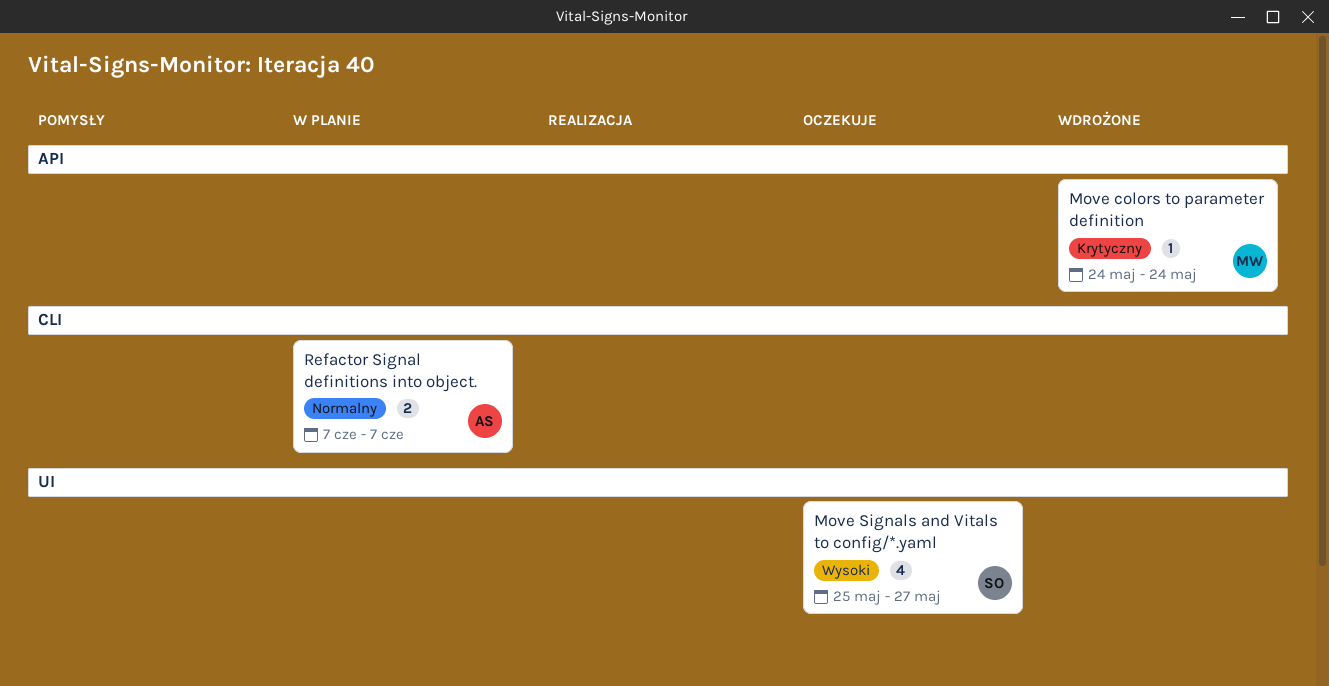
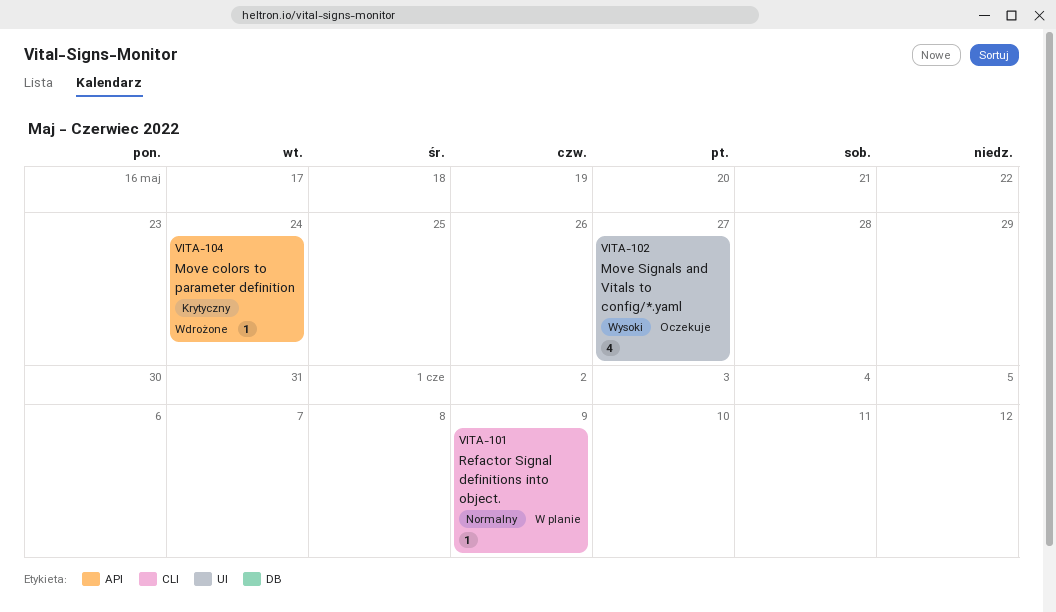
Refactor Signal definitions into object., estimate: 2 -> 1
Refactor Signal definitions into object., due: Jun 7 -> Jun 9

